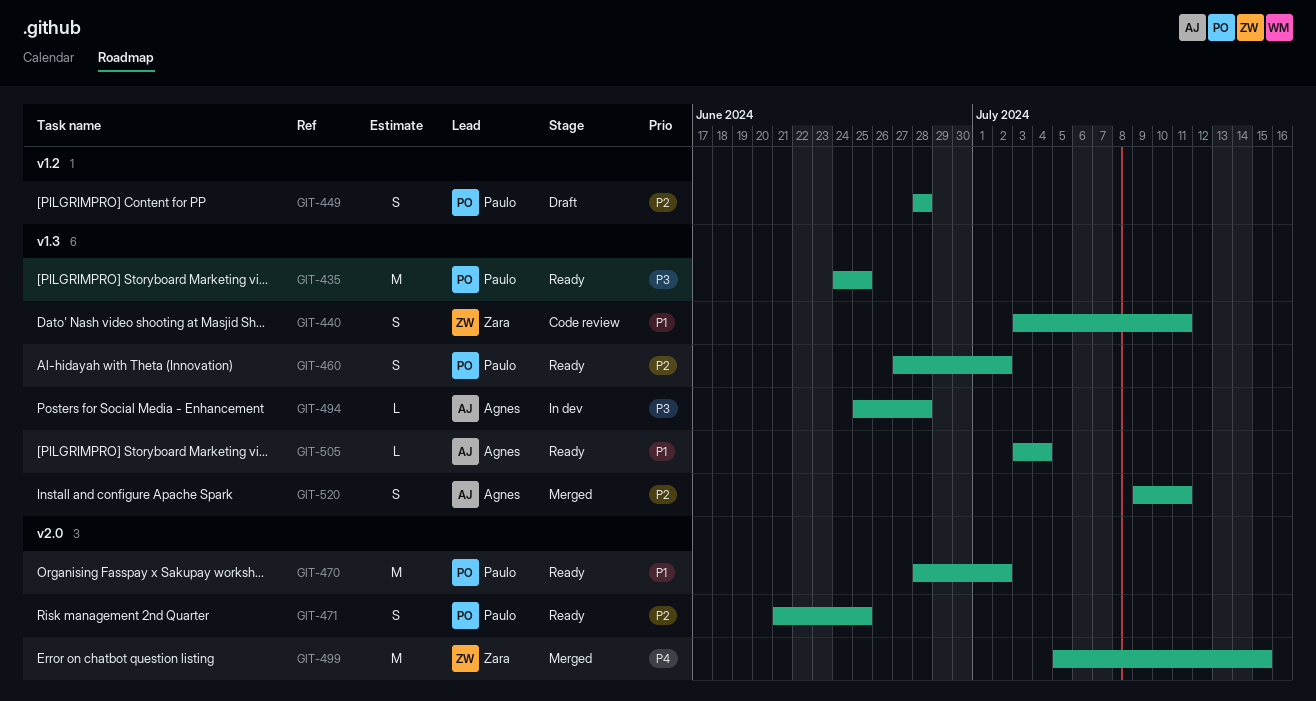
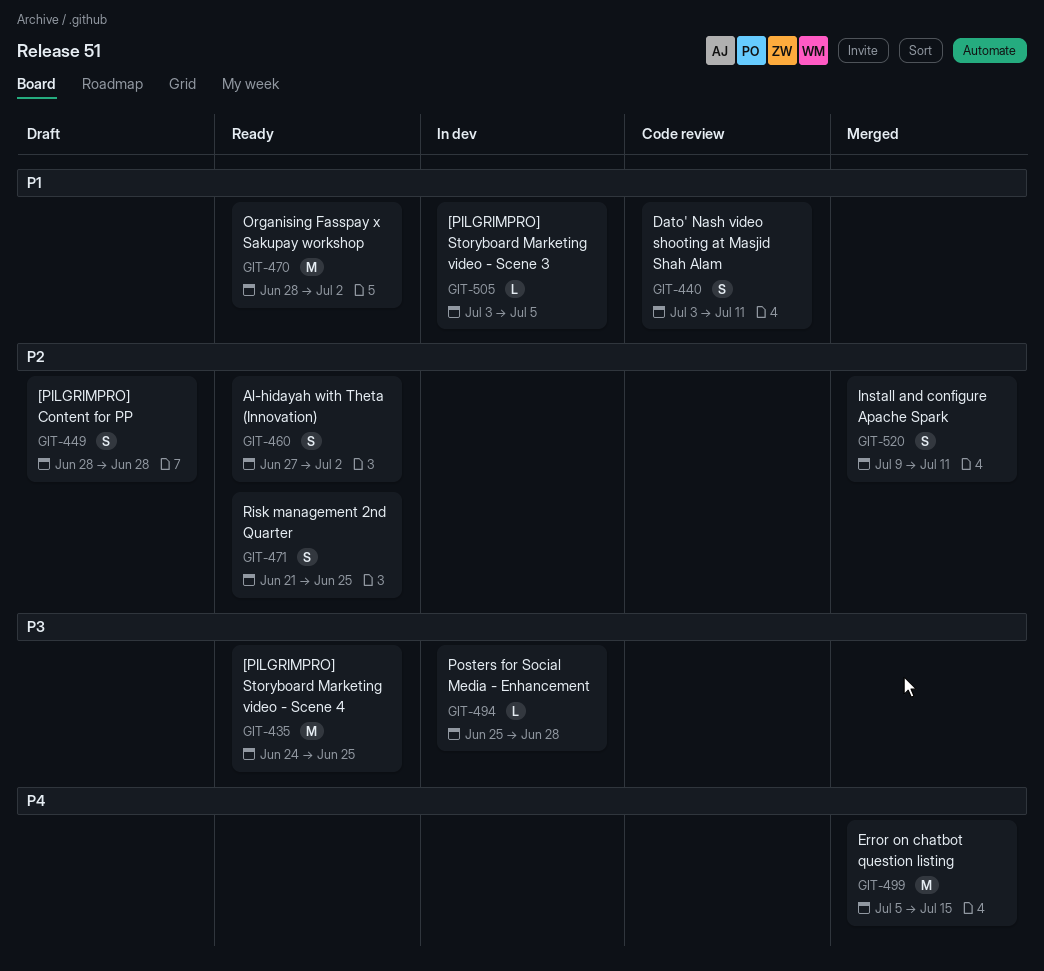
GIT-505, status: Ready -> In dev
GIT-505, due: Jul 4 -> Jul 5

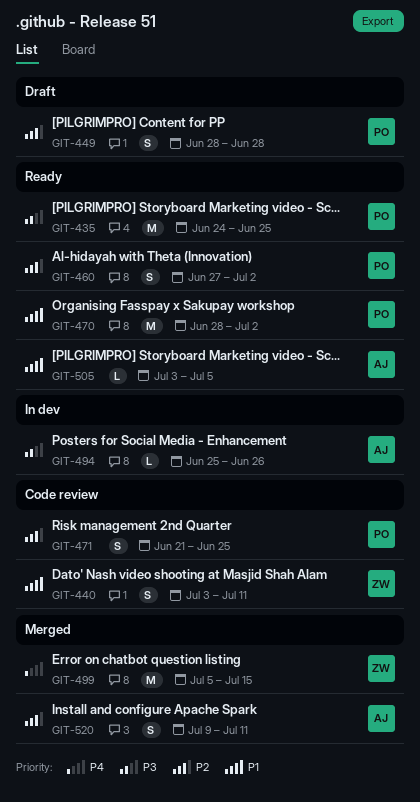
GIT-471, status: Ready -> Code review
GIT-494, due: Jun 28 -> Jun 26
GIT-505, status: In dev -> Ready

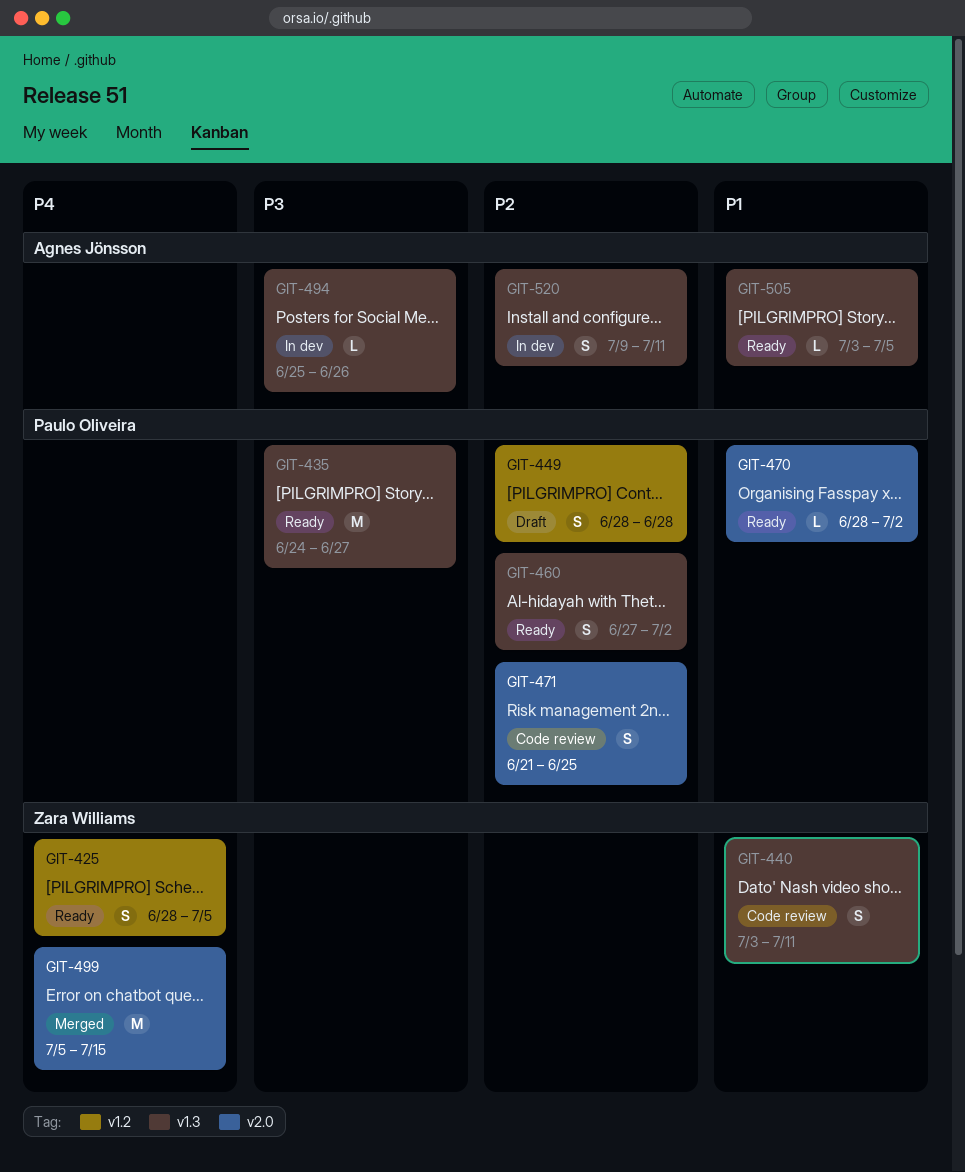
GIT-425: none -> present
GIT-435, due: Jun 25 -> Jun 27
GIT-470, estimate: M -> L
GIT-520, status: Merged -> In dev

